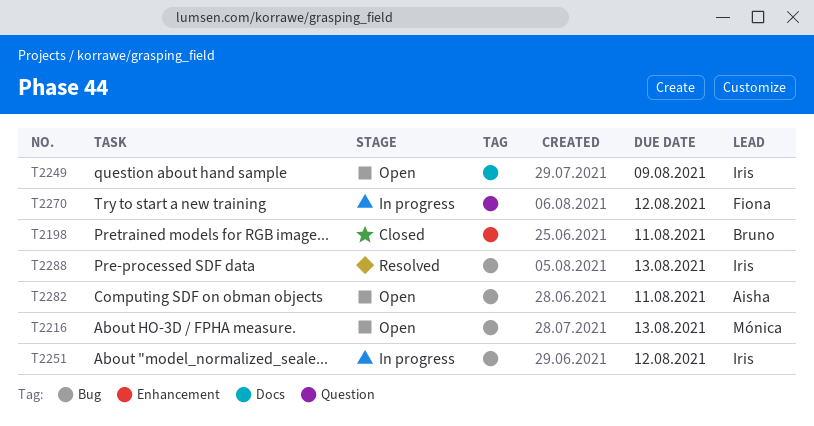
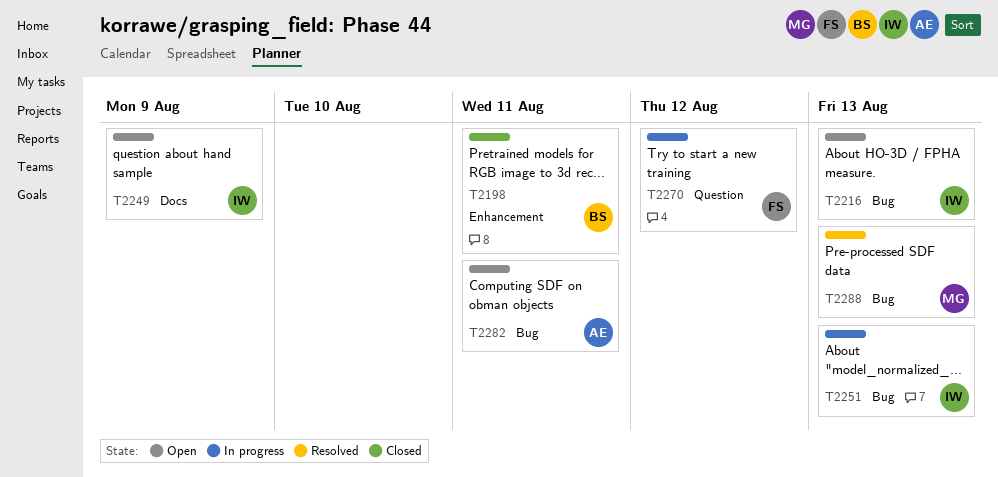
T2216, owner: Mónica -> Iris
T2251, due: Aug 12 -> Aug 13
T2288, owner: Iris -> Mónica

